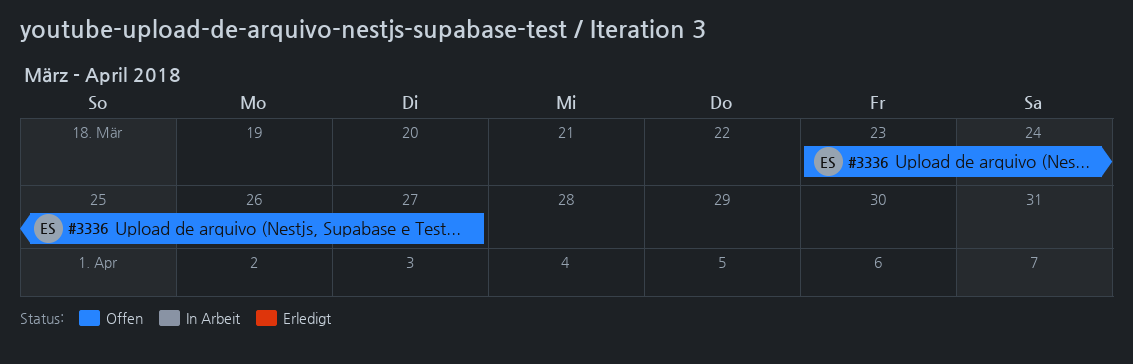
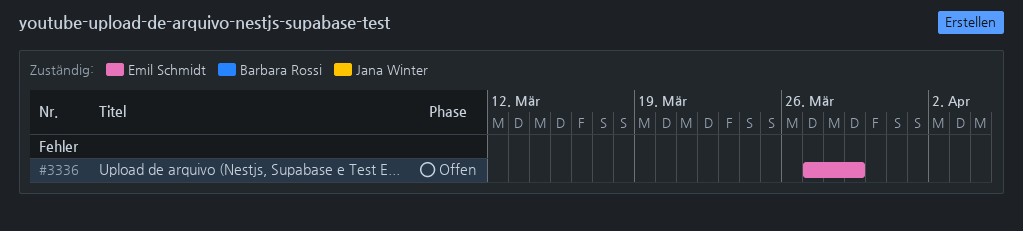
#3336, start: Mar 23 -> Mar 27
#3336, due: Mar 27 -> Mar 29

